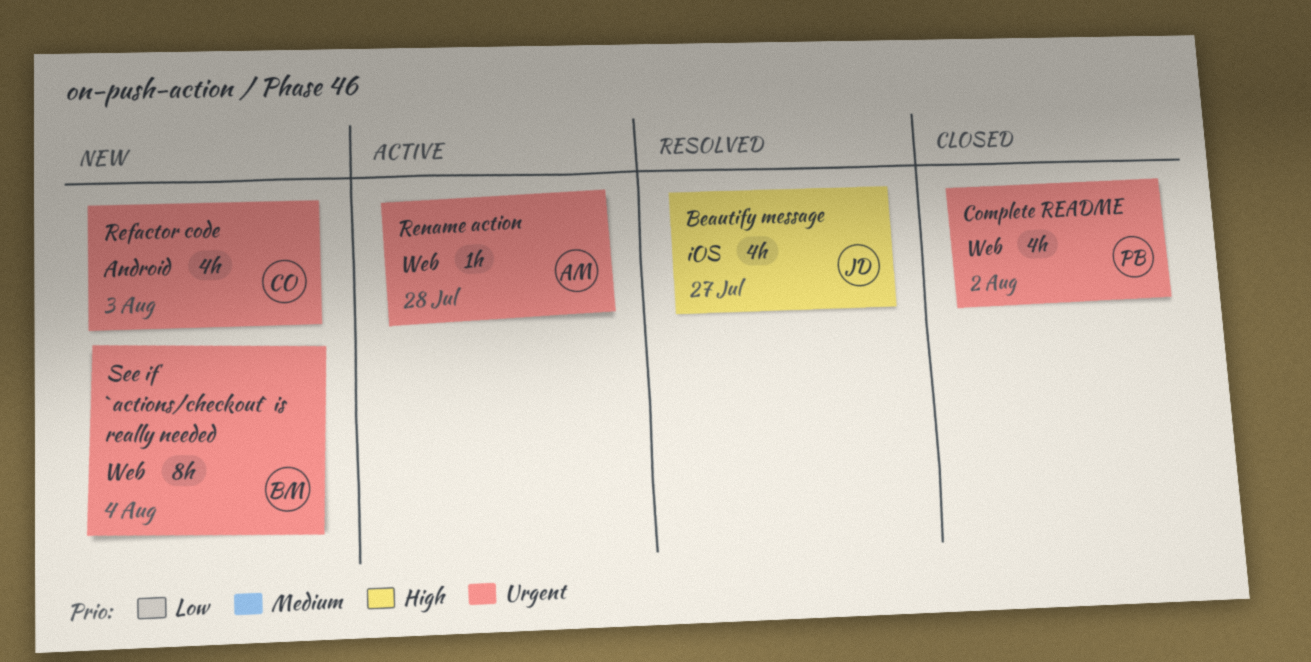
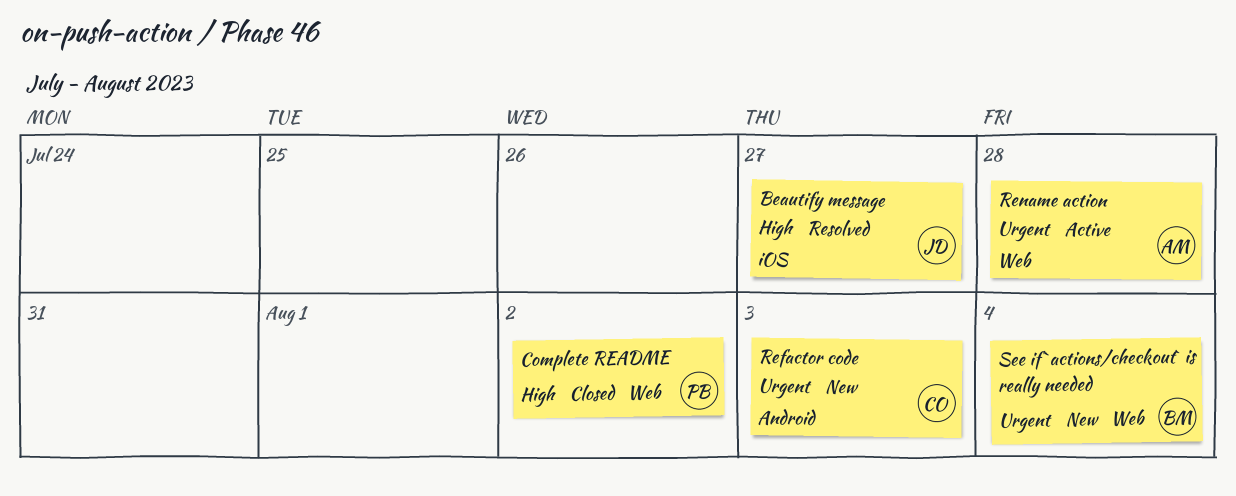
Complete README, priority: Urgent -> High

